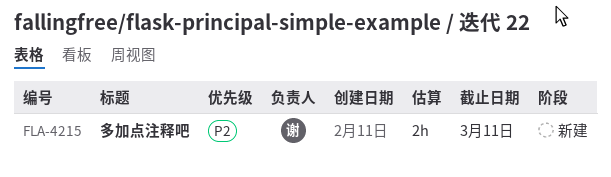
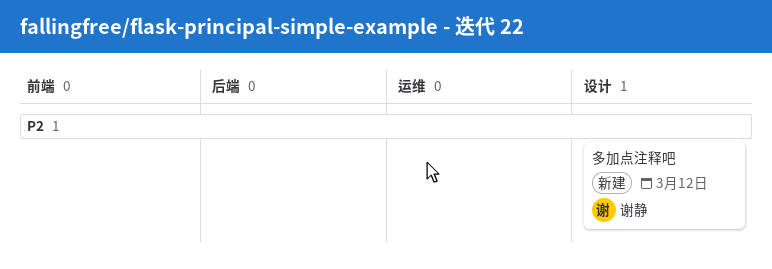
多加点注释吧, due: Mar 11 -> Mar 12

